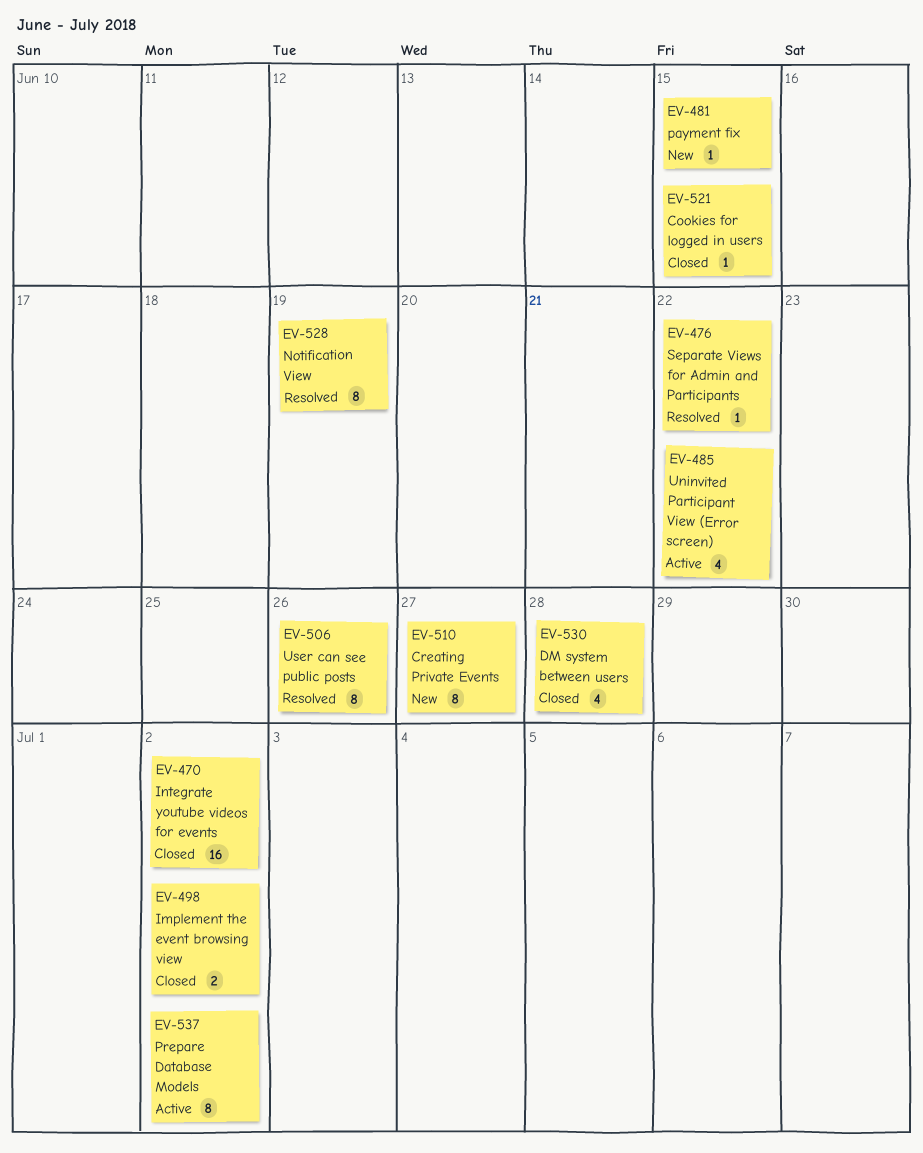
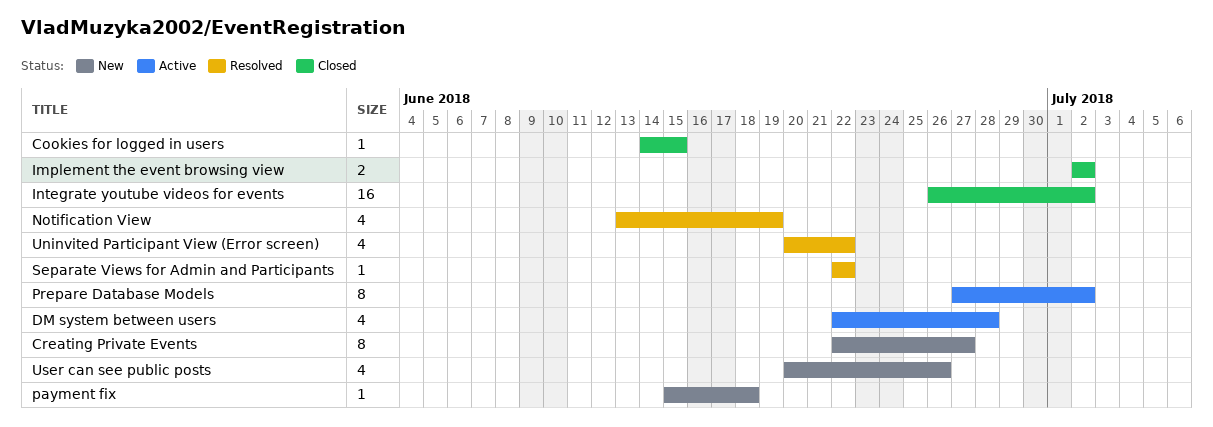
DM system between users, status: Closed -> Active
Notification View, estimate: 8 -> 4
payment fix, due: Jun 15 -> Jun 18
Uninvited Participant View (Error screen), status: Active -> Resolved
User can see public posts, status: Resolved -> New
User can see public posts, estimate: 8 -> 4

